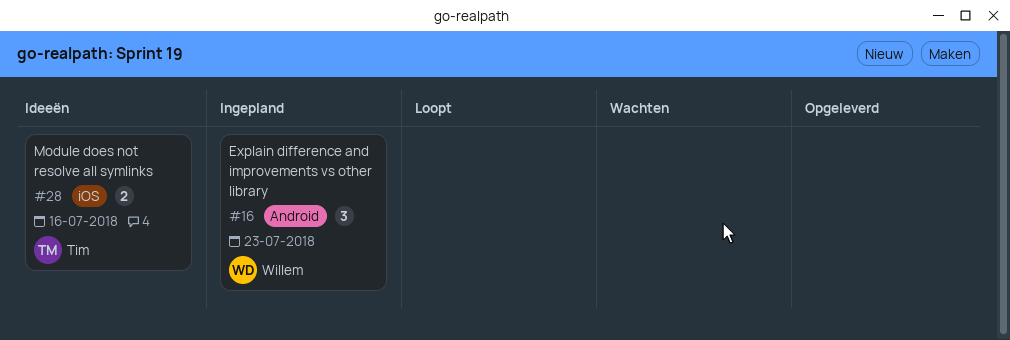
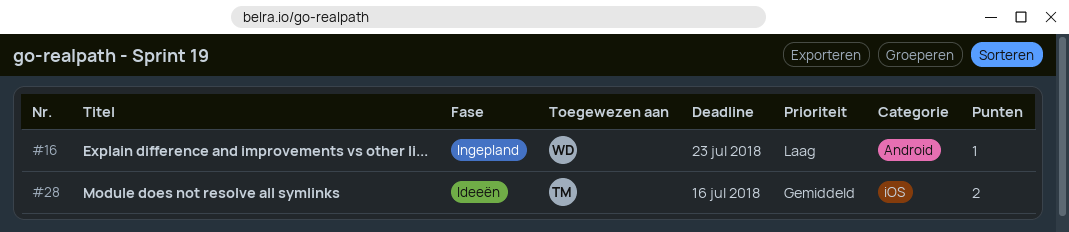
#16, estimate: 3 -> 1

